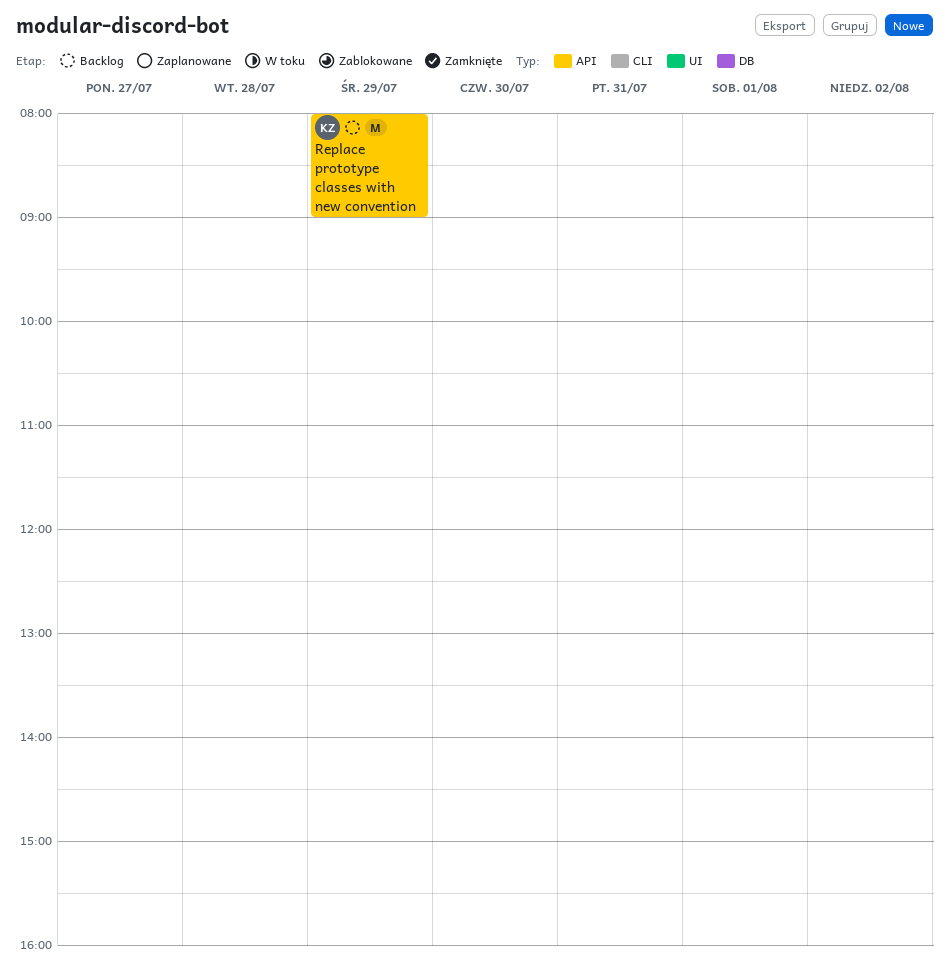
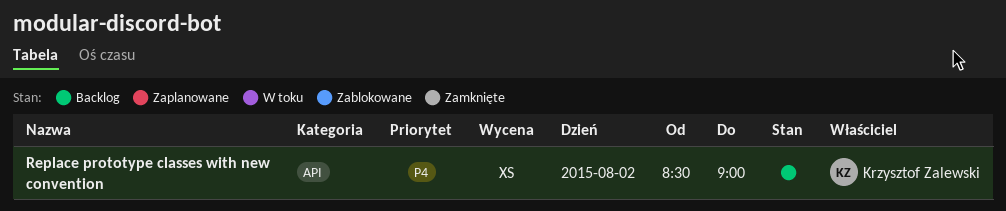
Replace prototype classes with new convention, estimate: M -> XS
Replace prototype classes with new convention, day: Jul 29 -> Aug 2
Replace prototype classes with new convention, begins: 08:00 -> 08:30

